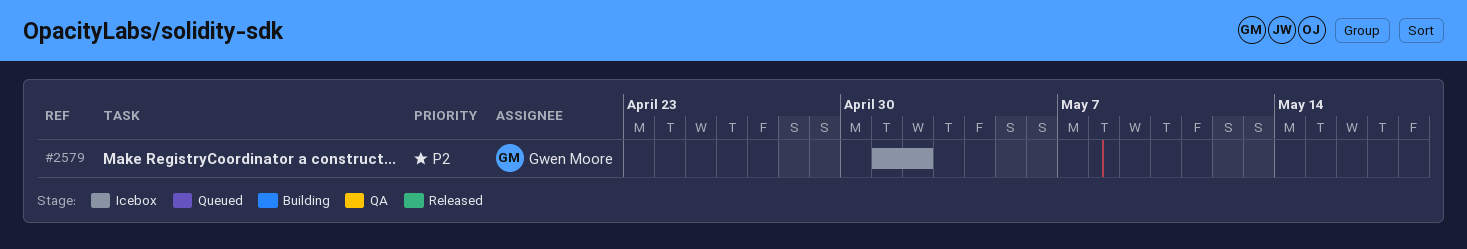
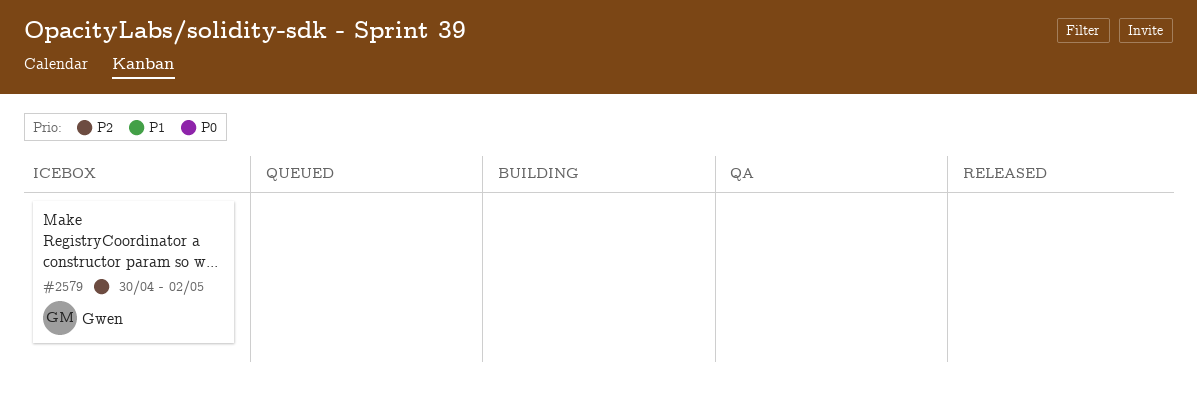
#2579, start: May 1 -> Apr 30

